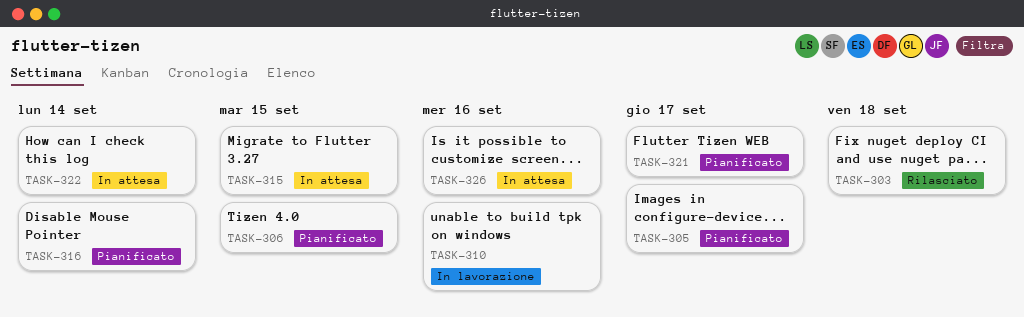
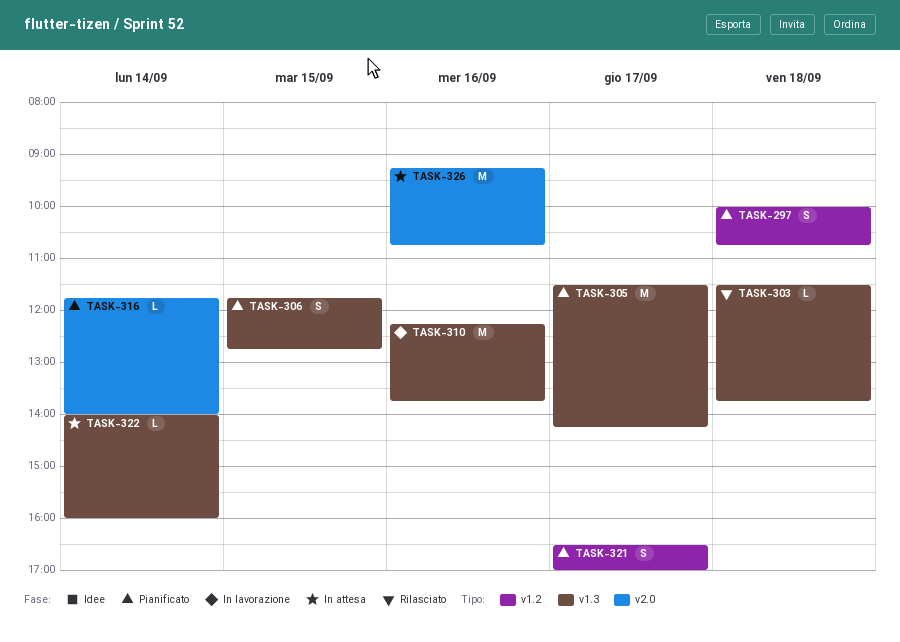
TASK-297: none -> present
TASK-315: present -> none

